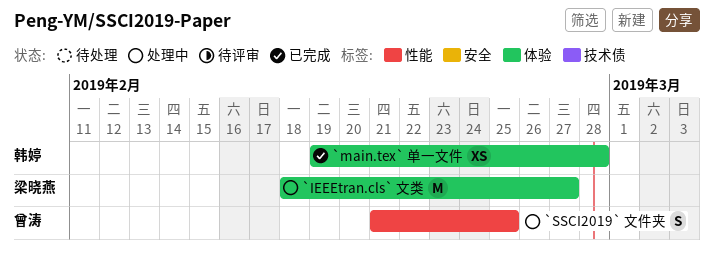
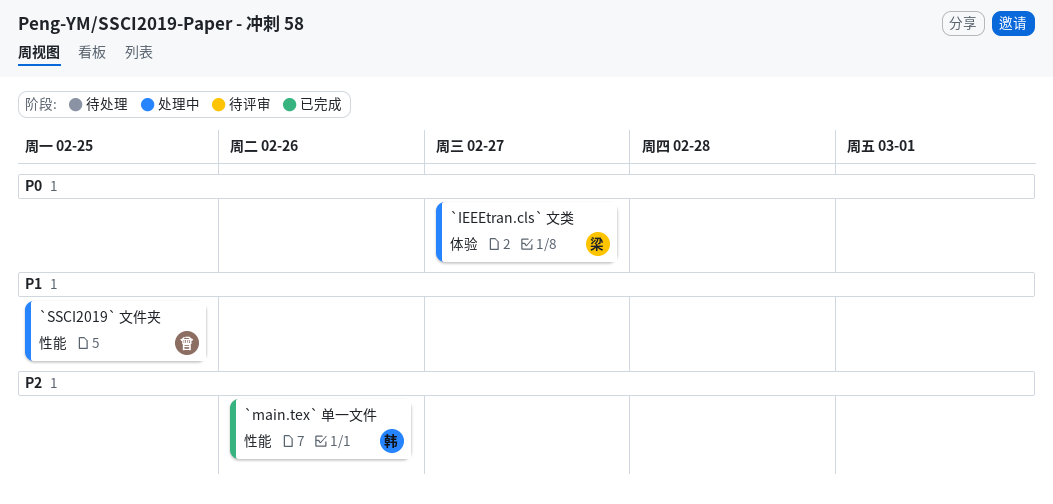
`main.tex` 单一文件, label: 体验 -> 性能
`main.tex` 单一文件, due: Feb 28 -> Feb 26

